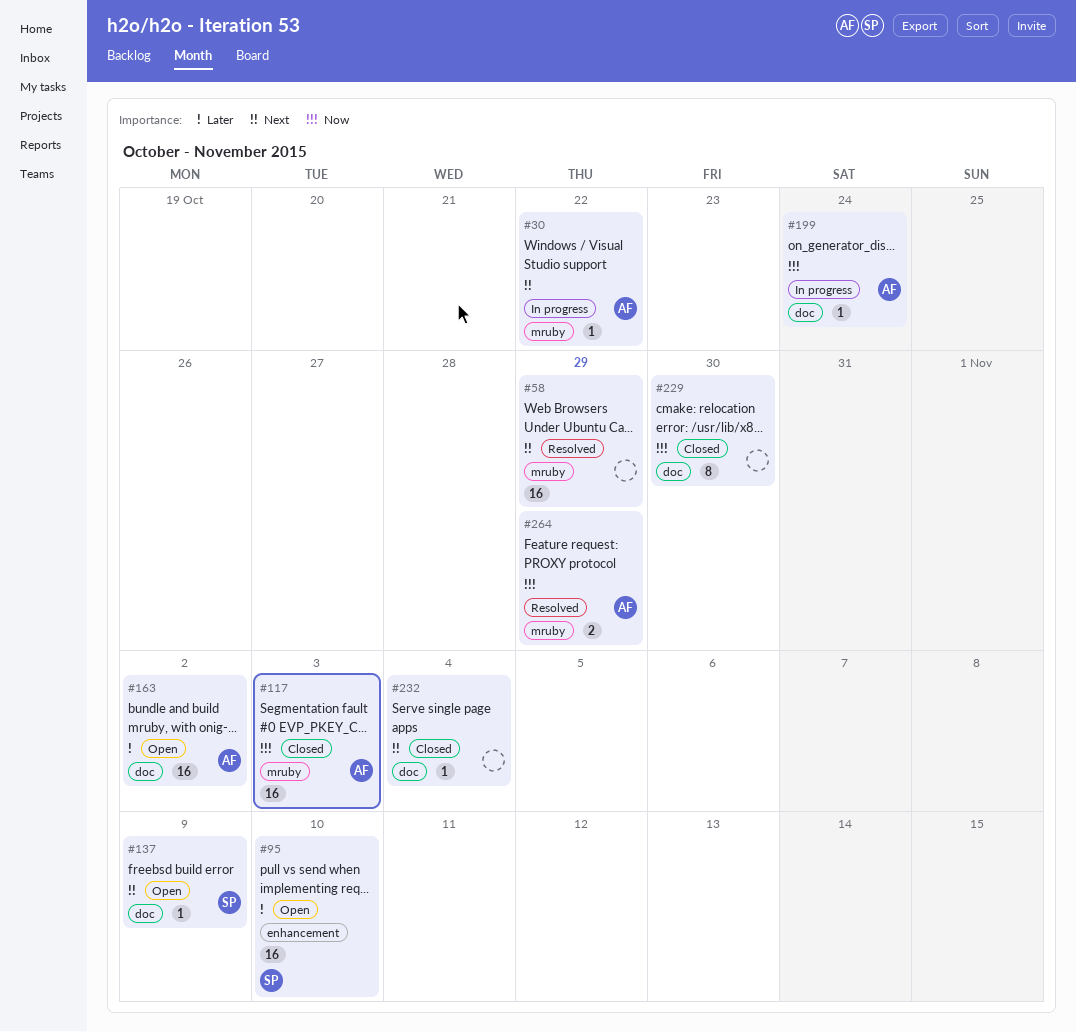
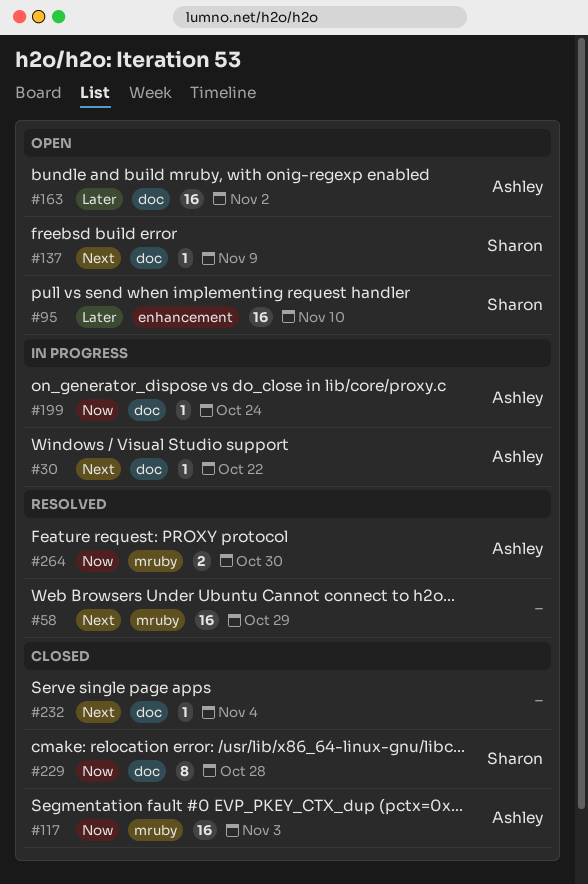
#30, label: mruby -> doc
#229, owner: none -> Sharon
#229, due: Oct 30 -> Oct 28
#264, due: Oct 29 -> Oct 30

